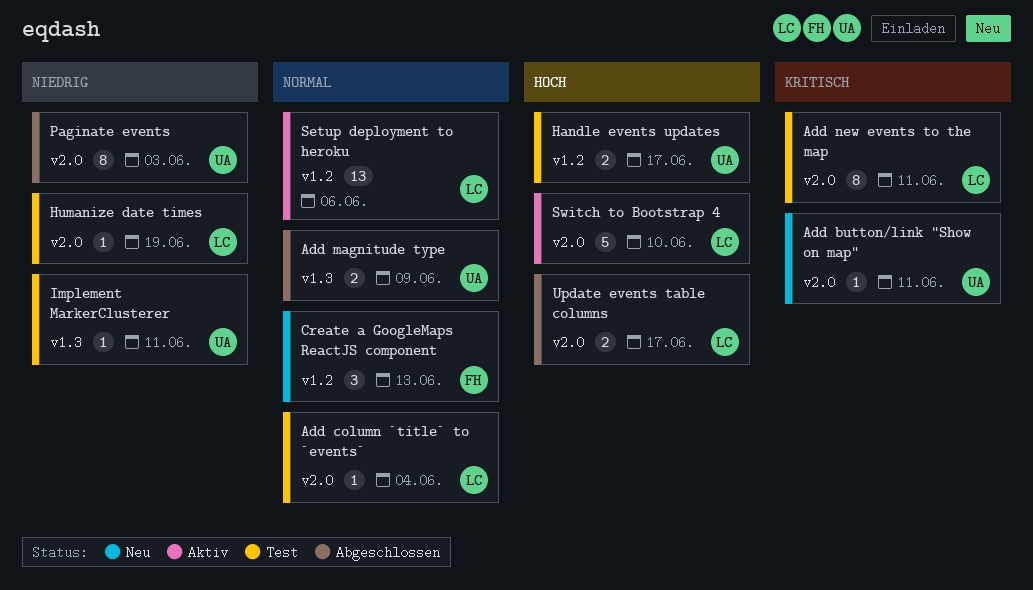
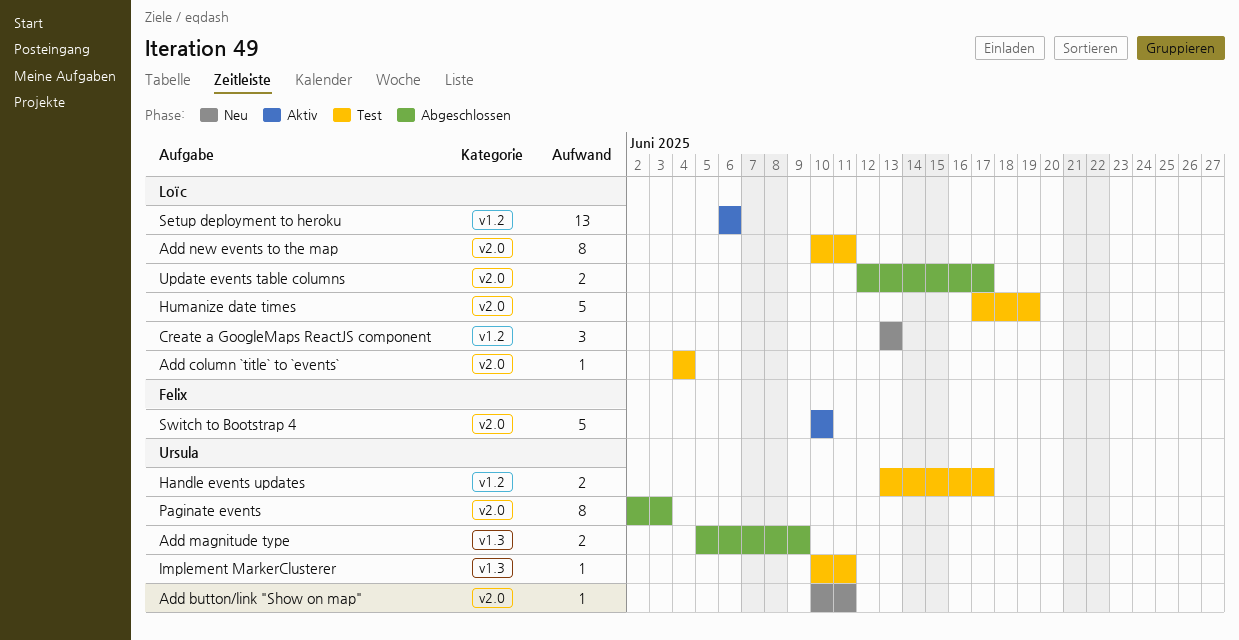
Create a GoogleMaps ReactJS component, owner: Felix -> Loïc
Humanize date times, estimate: 1 -> 5
Switch to Bootstrap 4, owner: Loïc -> Felix

